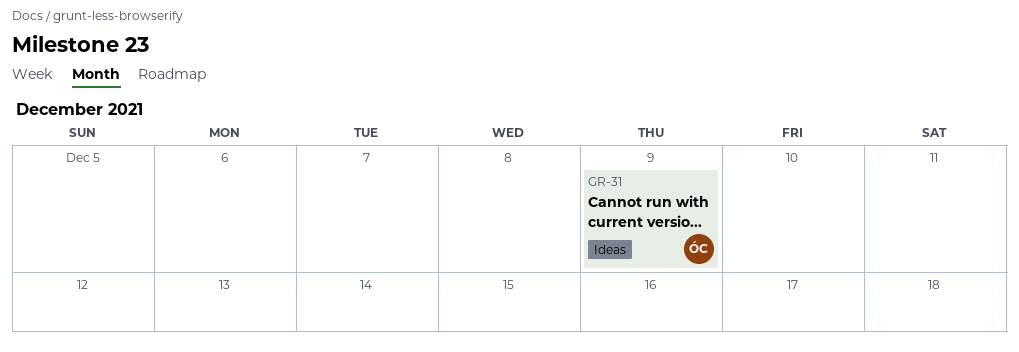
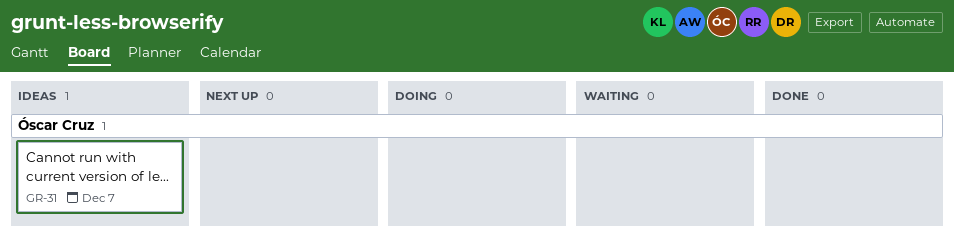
GR-31, due: Dec 9 -> Dec 7

